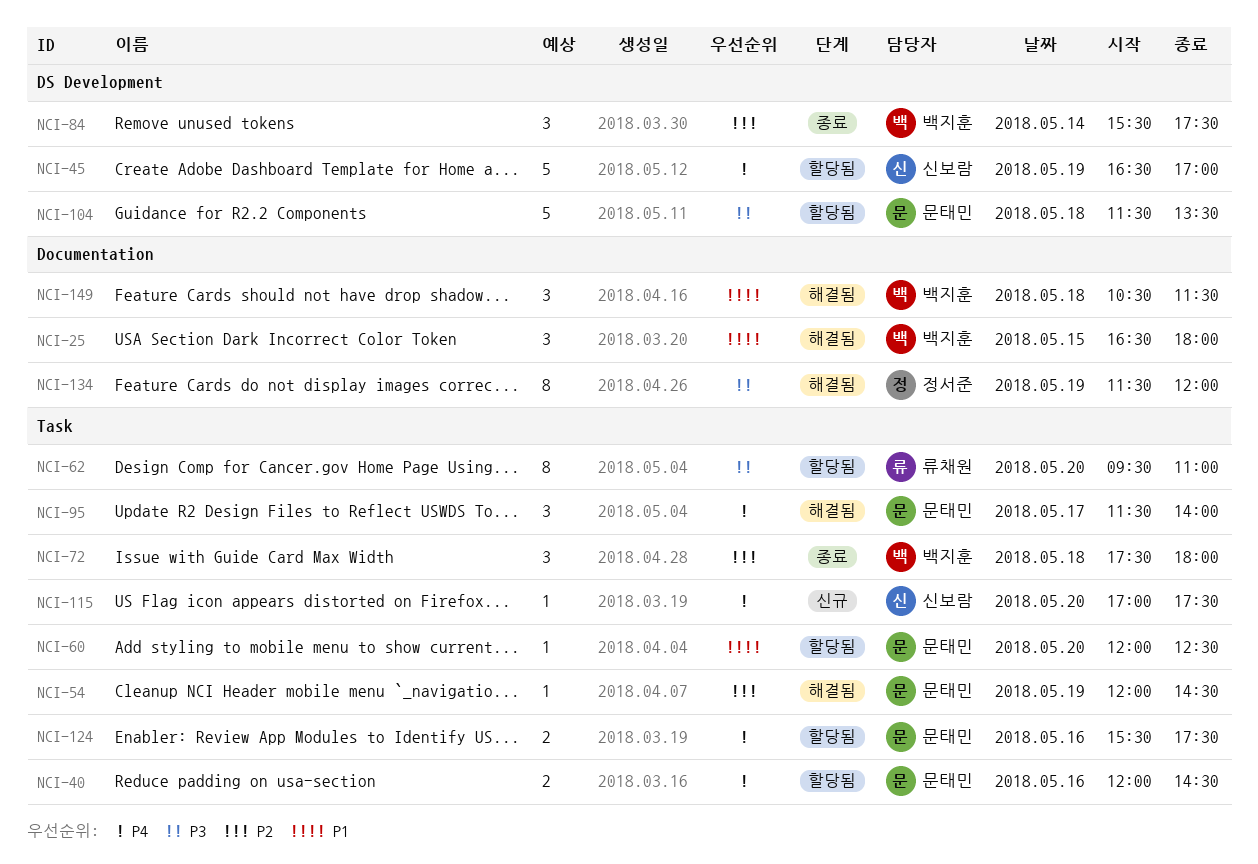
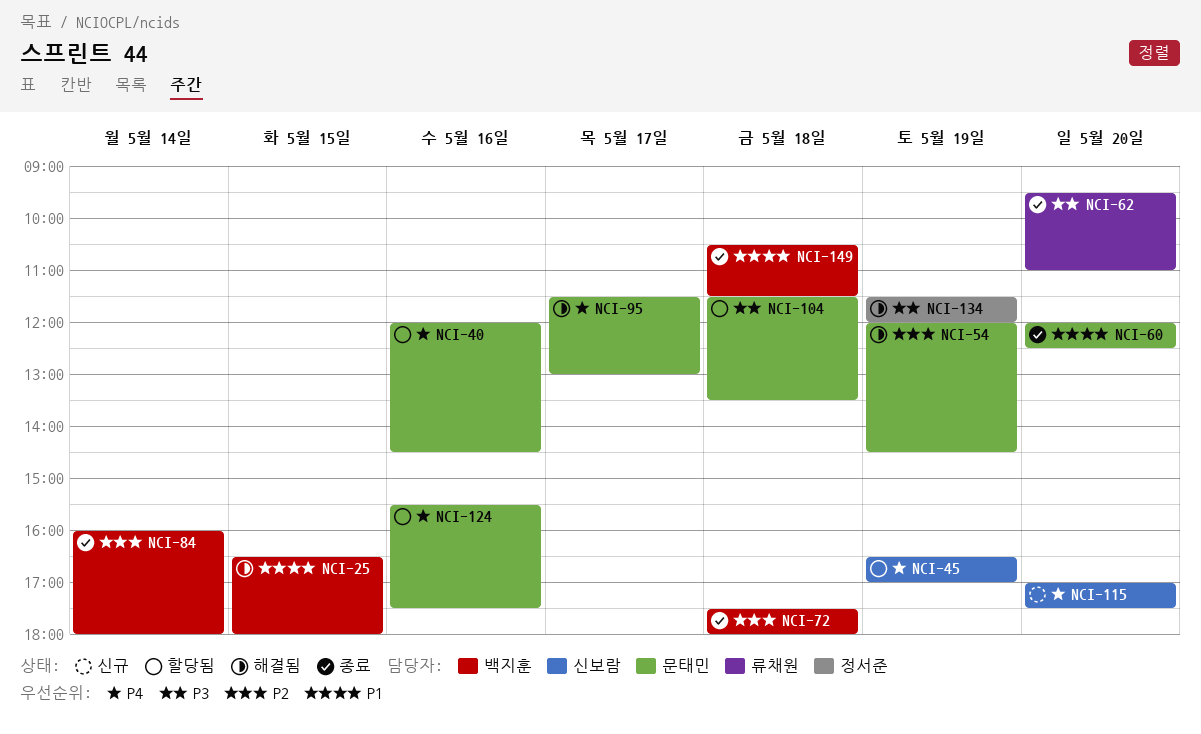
NCI-60, status: 할당됨 -> 종료
NCI-62, status: 할당됨 -> 종료
NCI-84, begins: 15:30 -> 16:00
NCI-84, ends: 17:30 -> 18:00
NCI-95, ends: 14:00 -> 13:00
NCI-149, status: 해결됨 -> 종료

